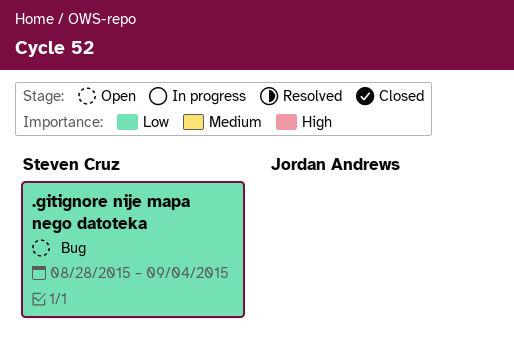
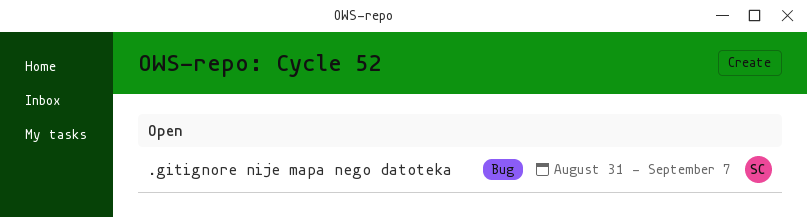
.gitignore nije mapa nego datoteka, start: Aug 28 -> Aug 31
.gitignore nije mapa nego datoteka, due: Sep 4 -> Sep 7

